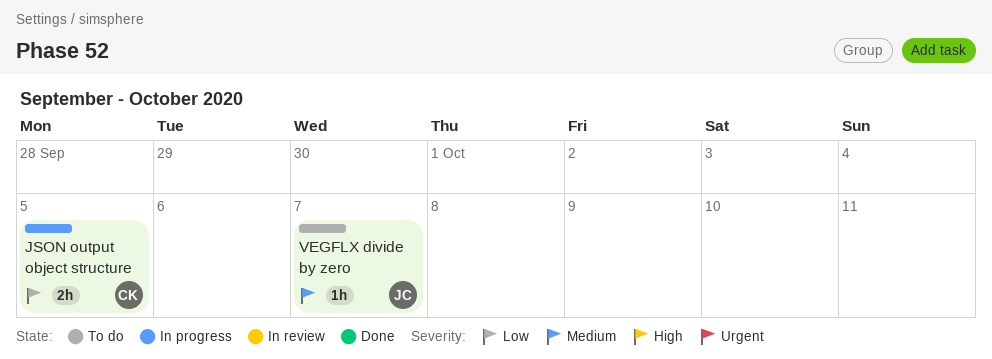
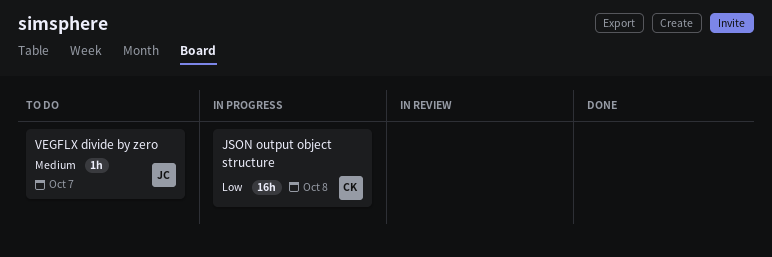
JSON output object structure, estimate: 2h -> 16h
JSON output object structure, due: Oct 5 -> Oct 8

